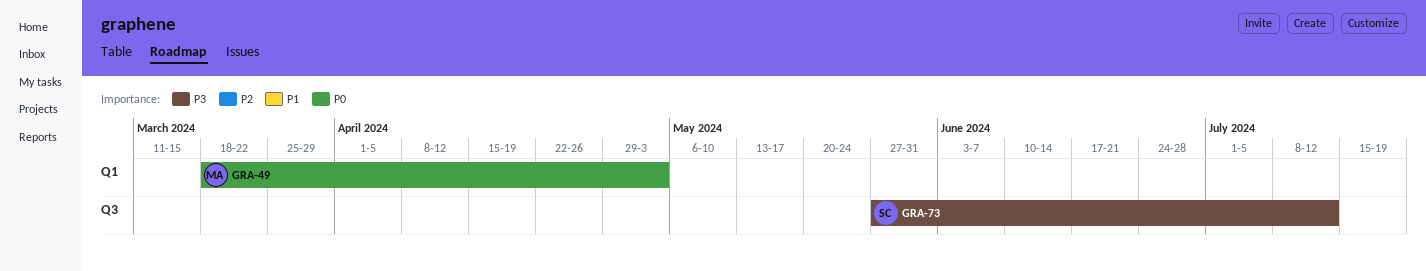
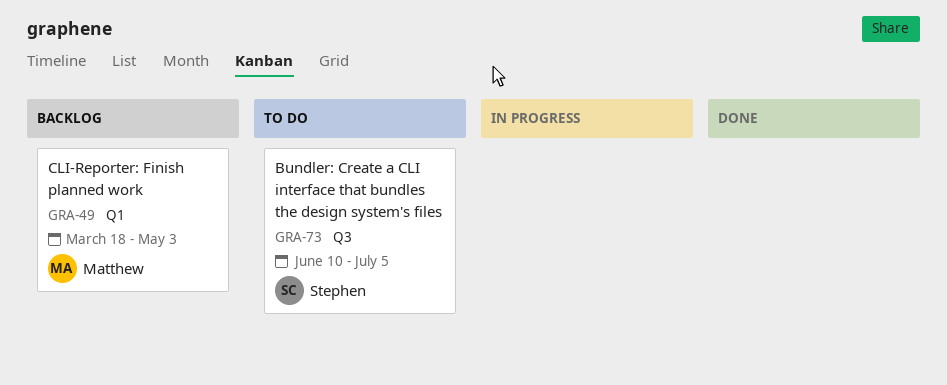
GRA-73, start: May 27 -> Jun 10
GRA-73, due: Jul 12 -> Jul 5

